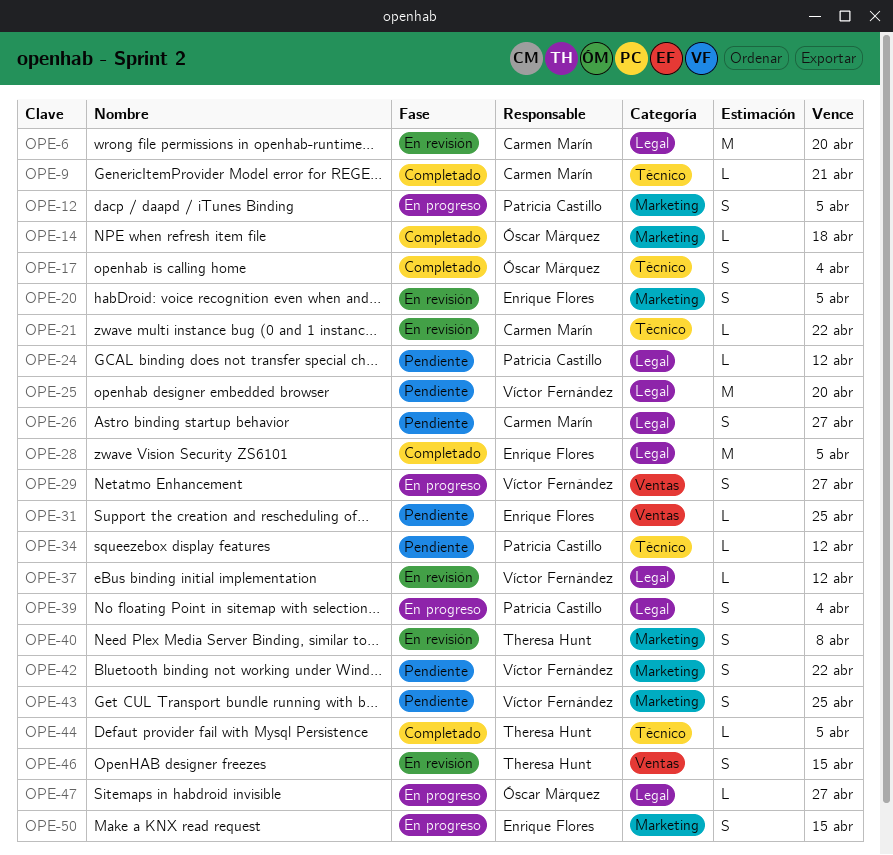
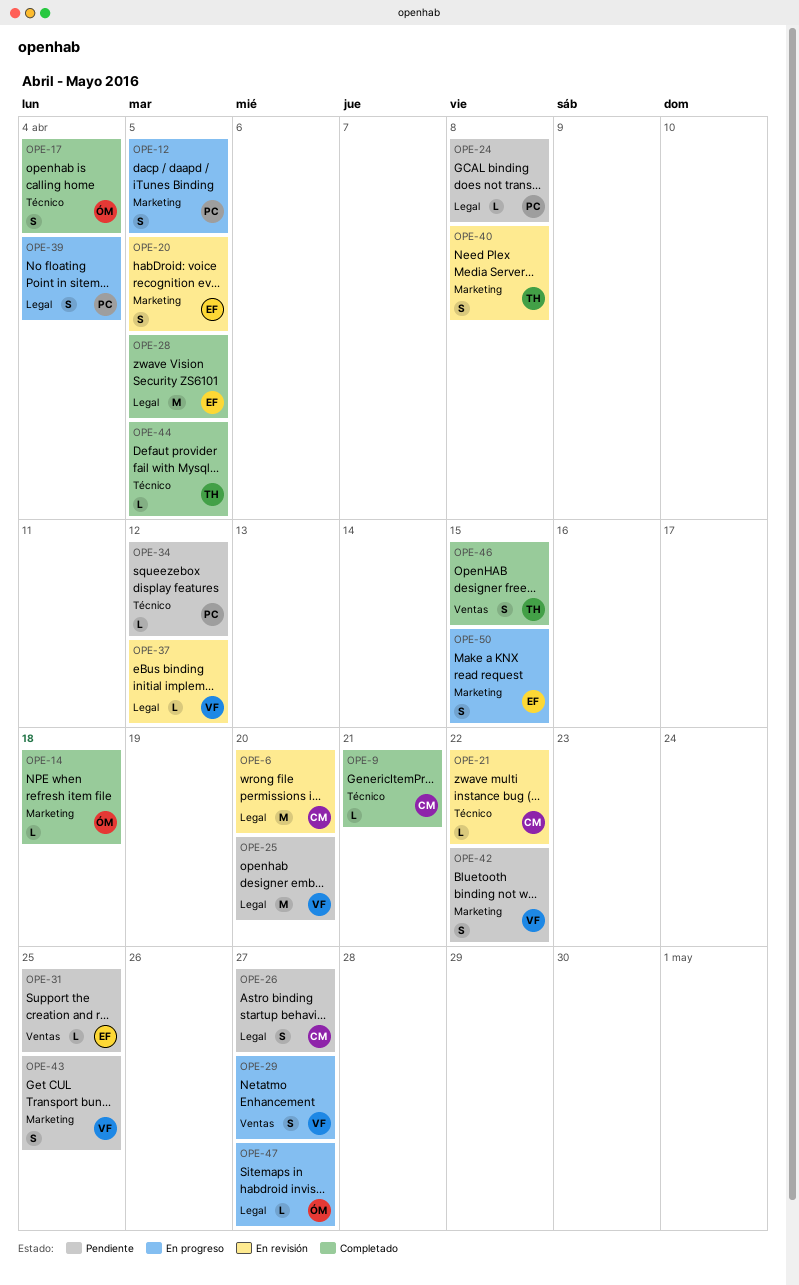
OPE-24, due: Apr 12 -> Apr 8
OPE-46, status: En revisión -> Completado

